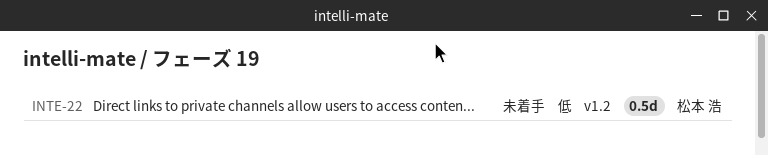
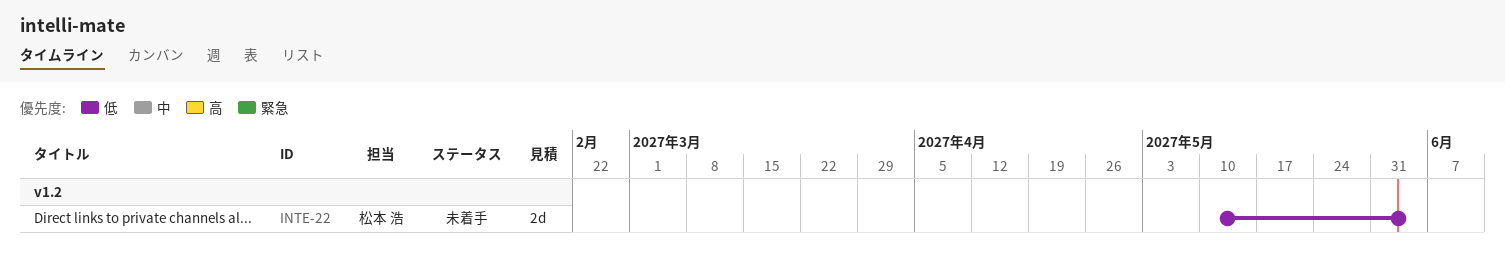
INTE-22, estimate: 0.5d -> 2d

